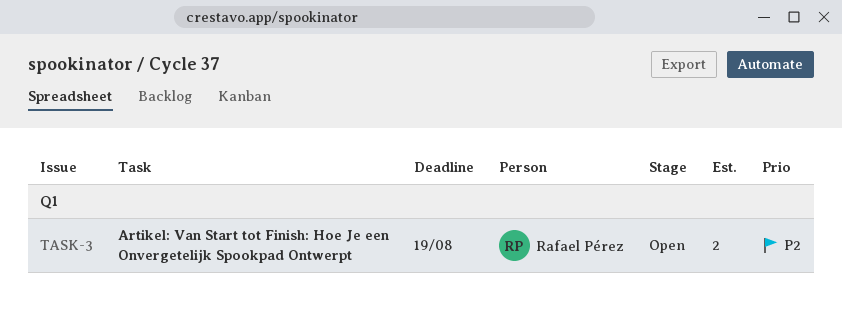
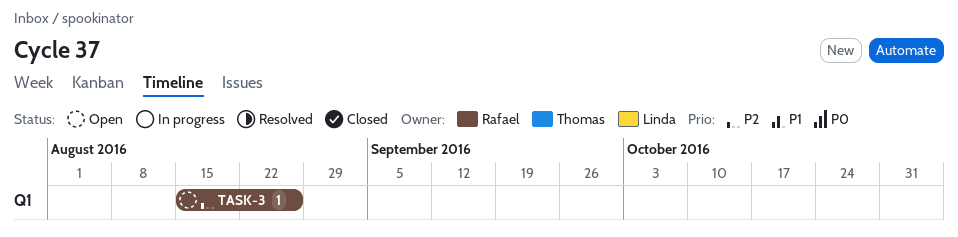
TASK-3, estimate: 2 -> 1
TASK-3, due: Aug 19 -> Aug 26

